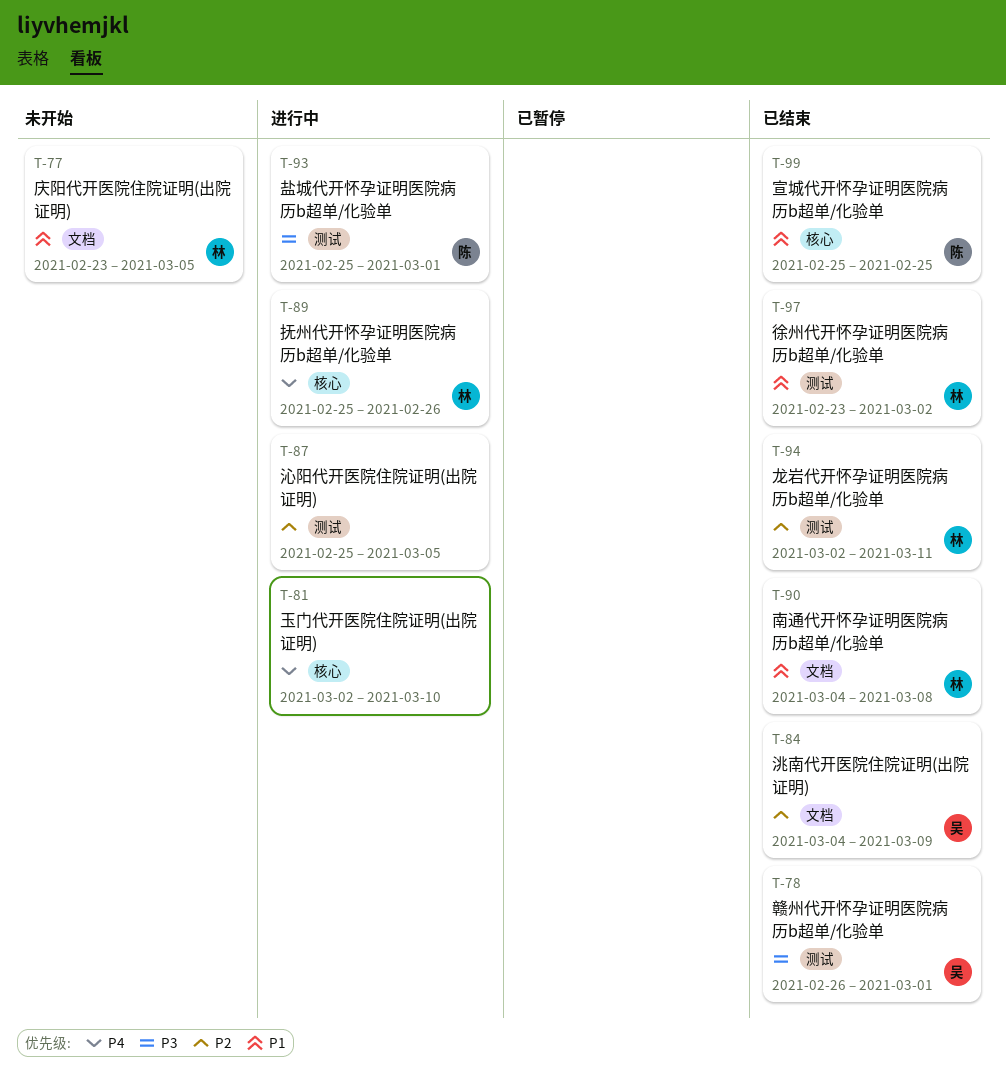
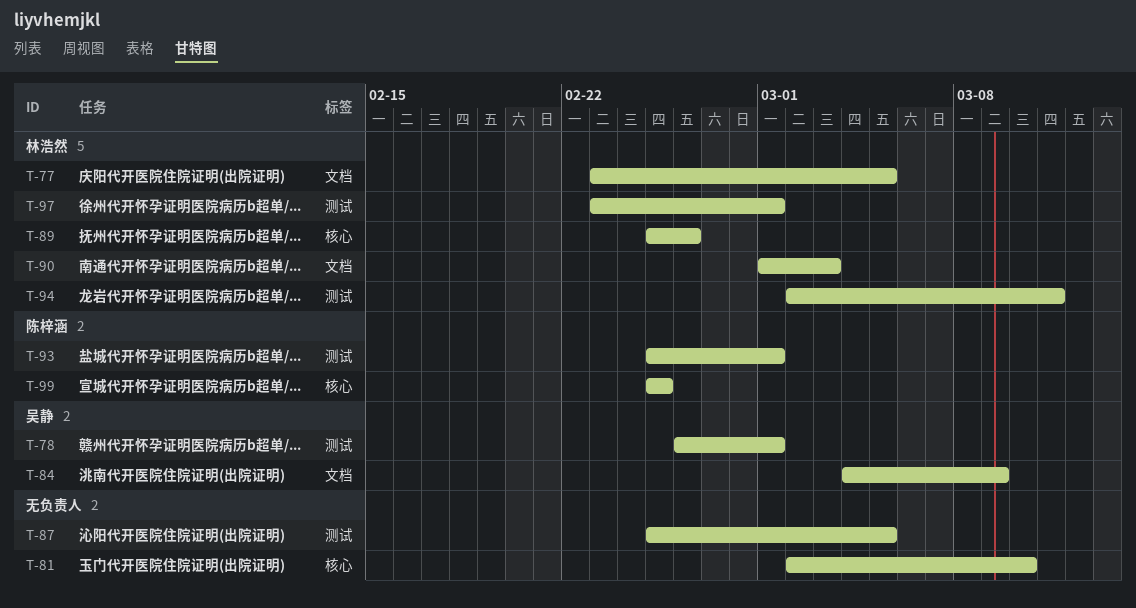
T-90, start: Mar 4 -> Mar 1
T-90, due: Mar 8 -> Mar 3
T-97, due: Mar 2 -> Mar 1

